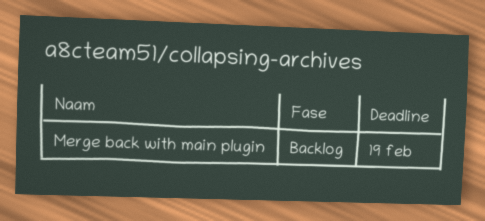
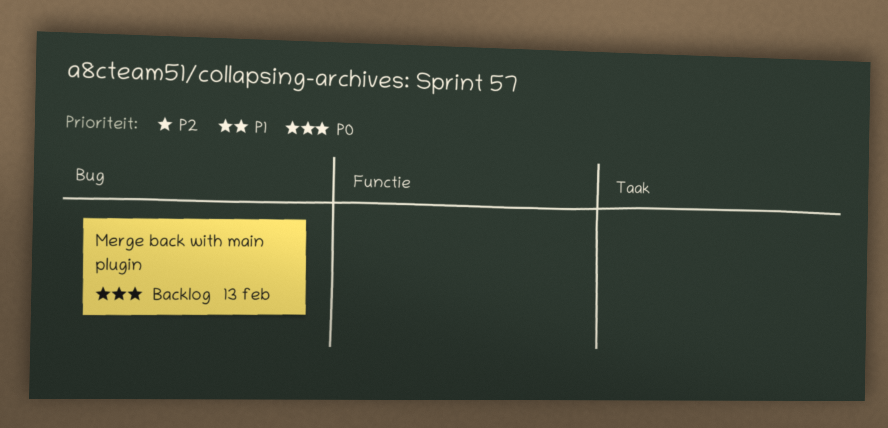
Merge back with main plugin, due: Feb 19 -> Feb 13

